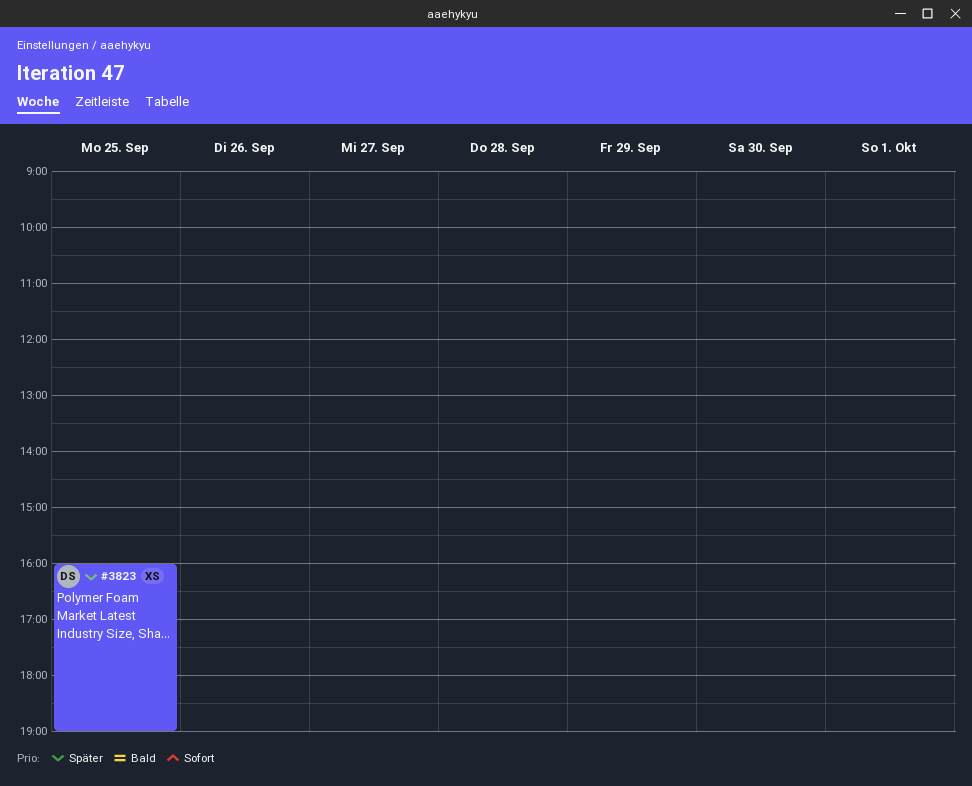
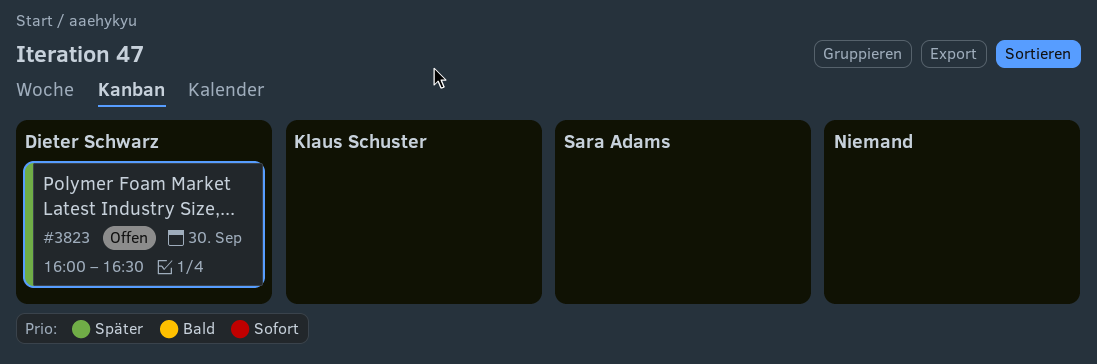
#3823, day: Sep 25 -> Sep 30
#3823, ends: 19:00 -> 16:30

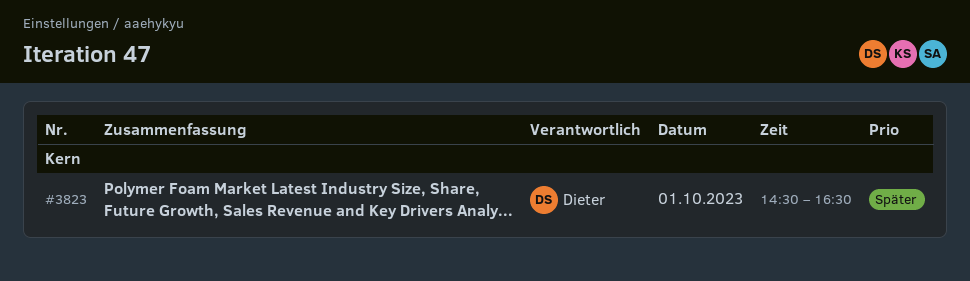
#3823, day: Sep 30 -> Oct 1
#3823, begins: 16:00 -> 14:30

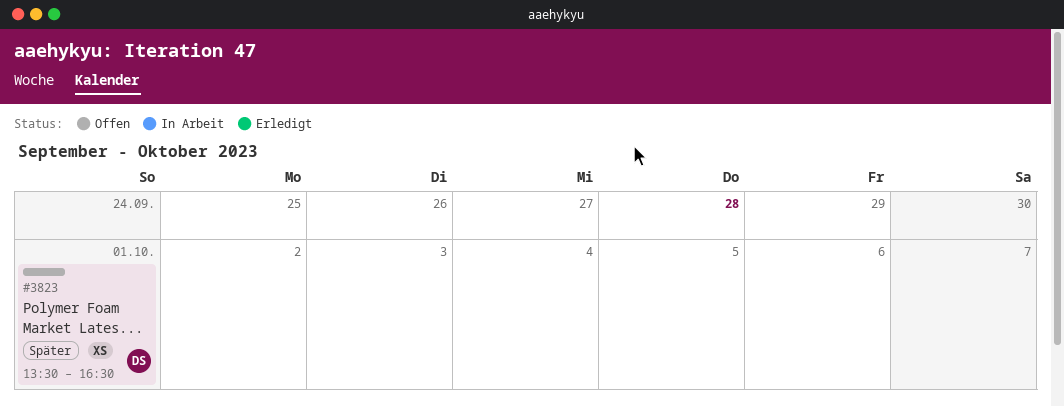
#3823, begins: 14:30 -> 13:30

